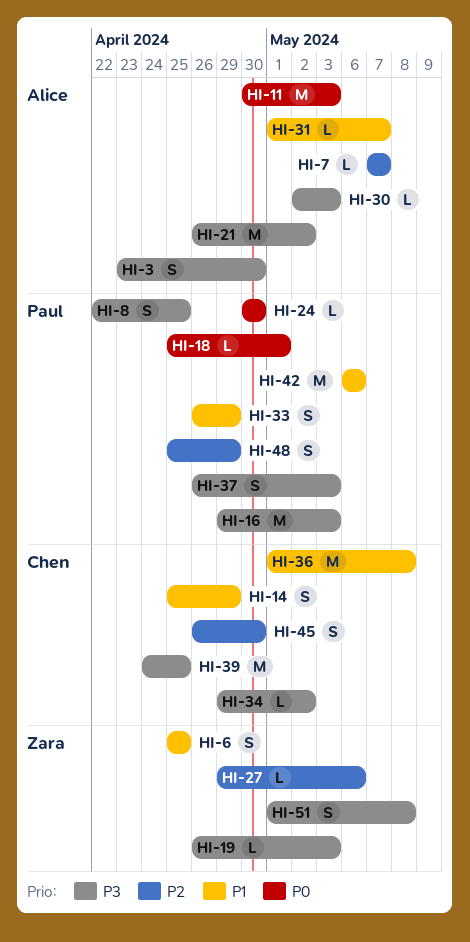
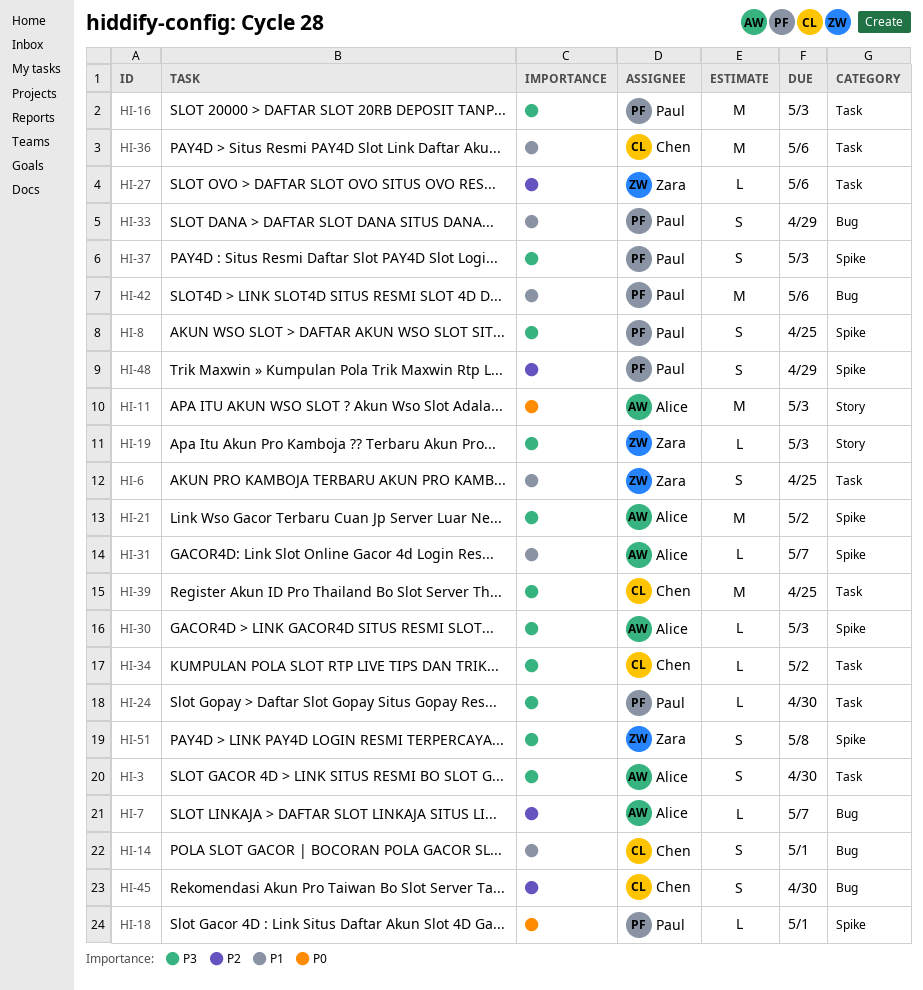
HI-14, due: Apr 29 -> May 1
HI-24, priority: P0 -> P3
HI-36, due: May 8 -> May 6

